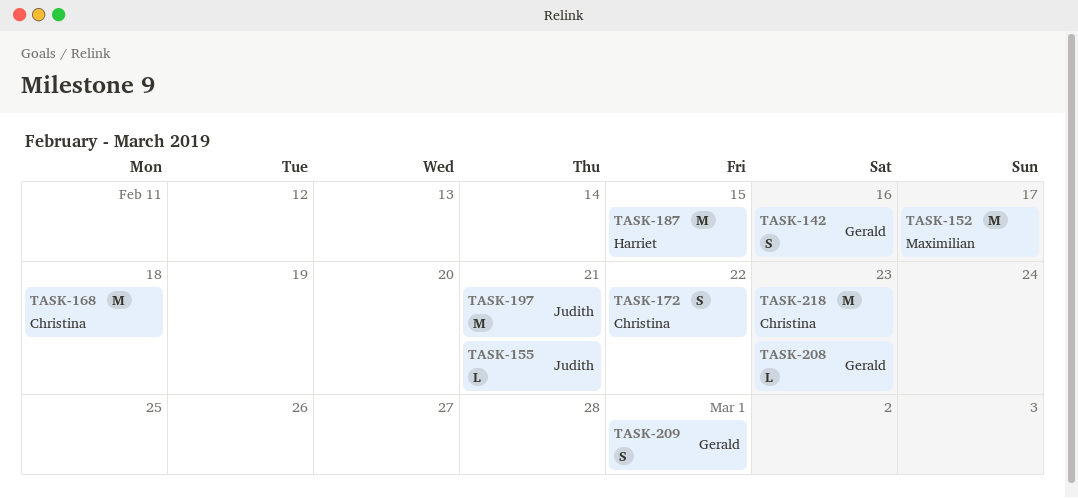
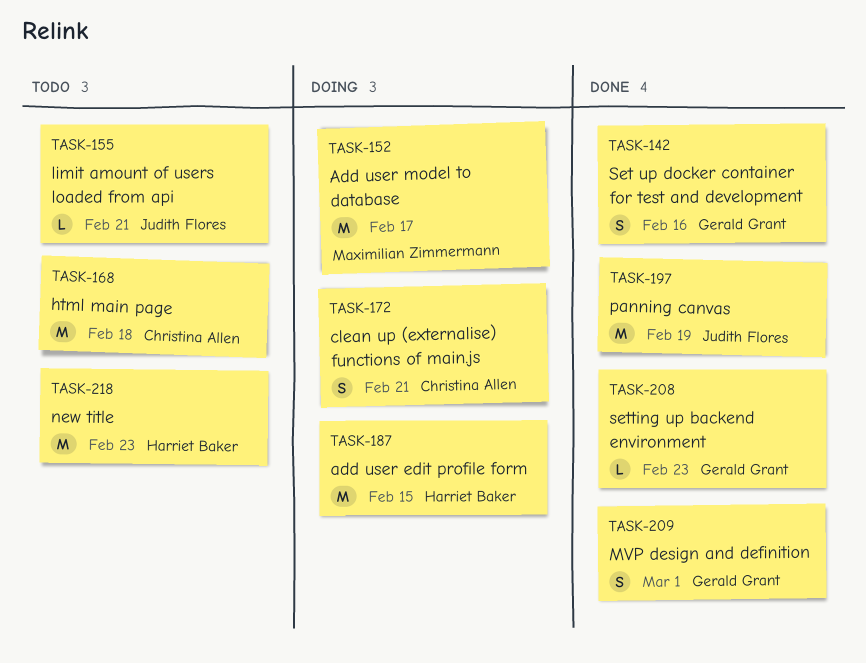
TASK-172, due: Feb 22 -> Feb 21
TASK-197, due: Feb 21 -> Feb 19
TASK-218, owner: Christina Allen -> Harriet Baker

